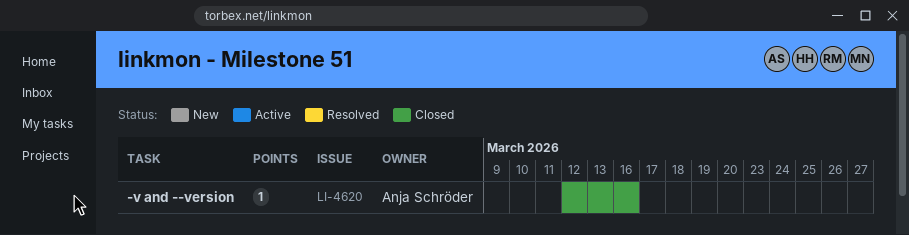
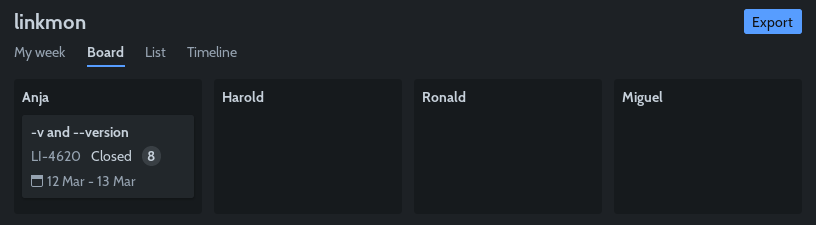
LI-4620, estimate: 1 -> 8
LI-4620, due: Mar 16 -> Mar 13

